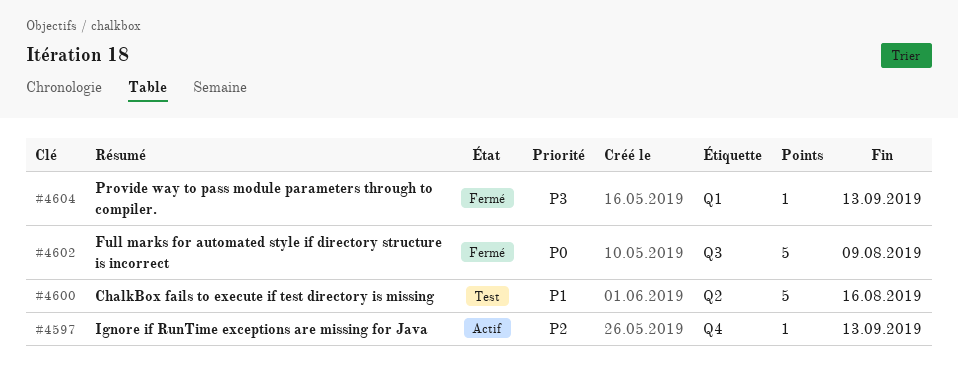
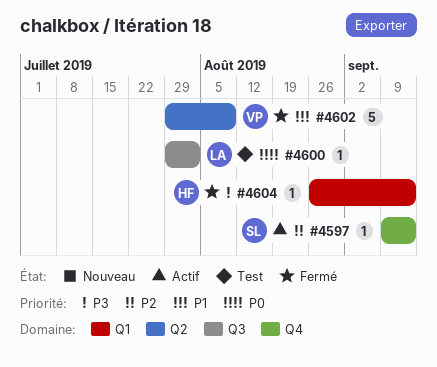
#4600, priority: P1 -> P0
#4600, label: Q2 -> Q3
#4600, estimate: 5 -> 1
#4600, due: Aug 16 -> Aug 2
#4602, priority: P0 -> P1
#4602, label: Q3 -> Q2

